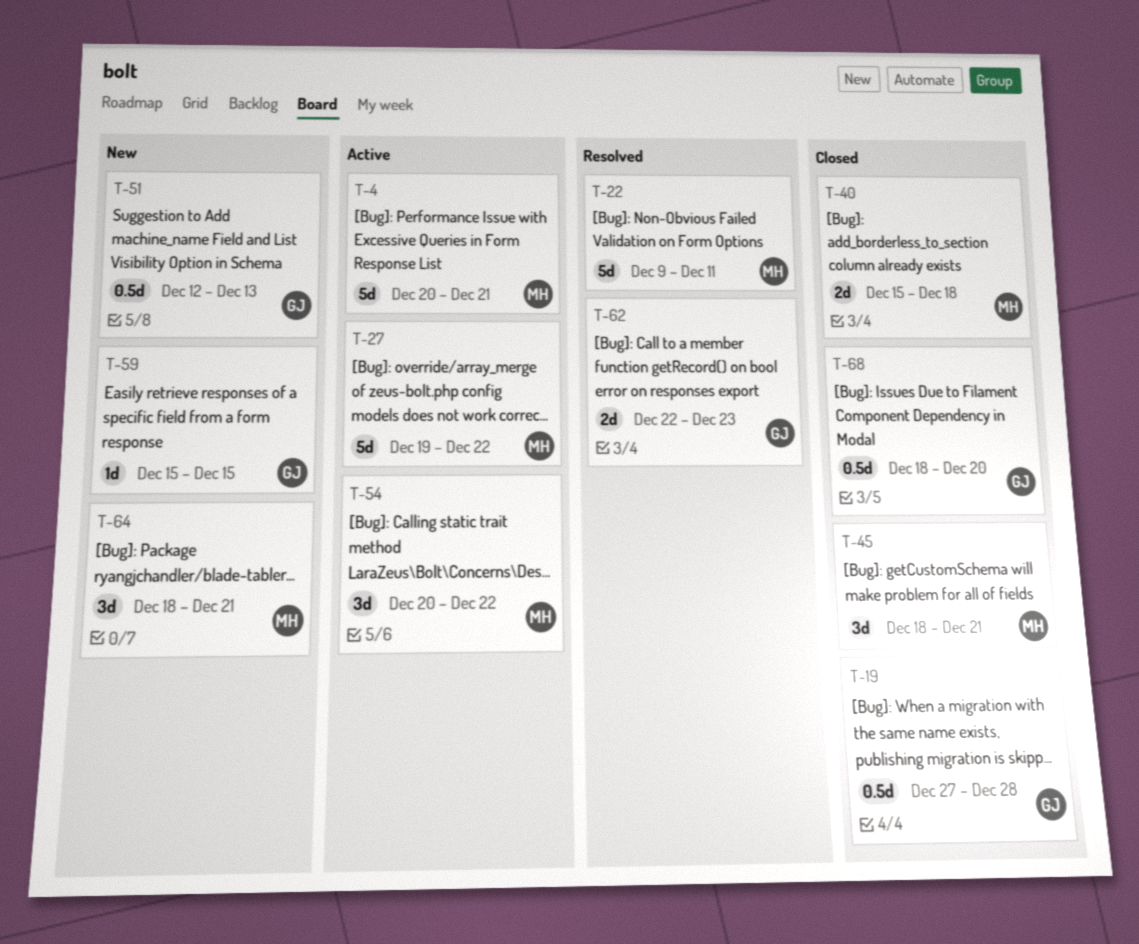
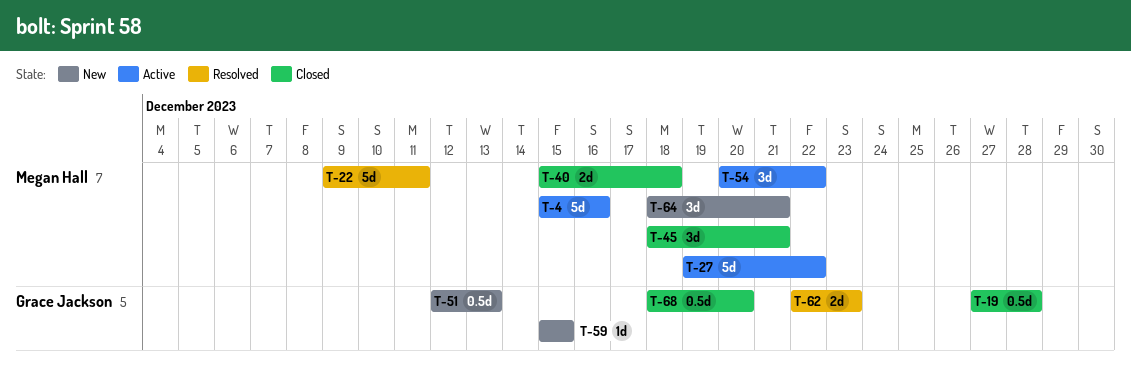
T-4, start: Dec 20 -> Dec 15
T-4, due: Dec 21 -> Dec 16

